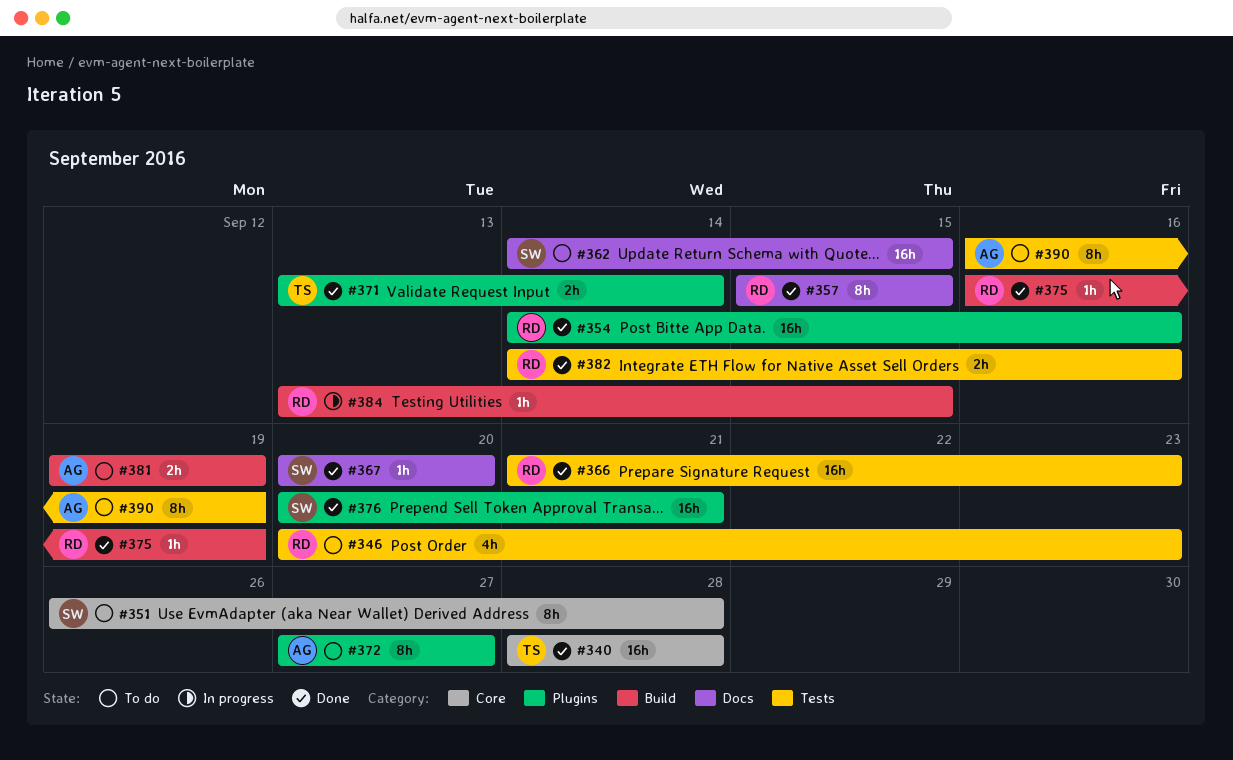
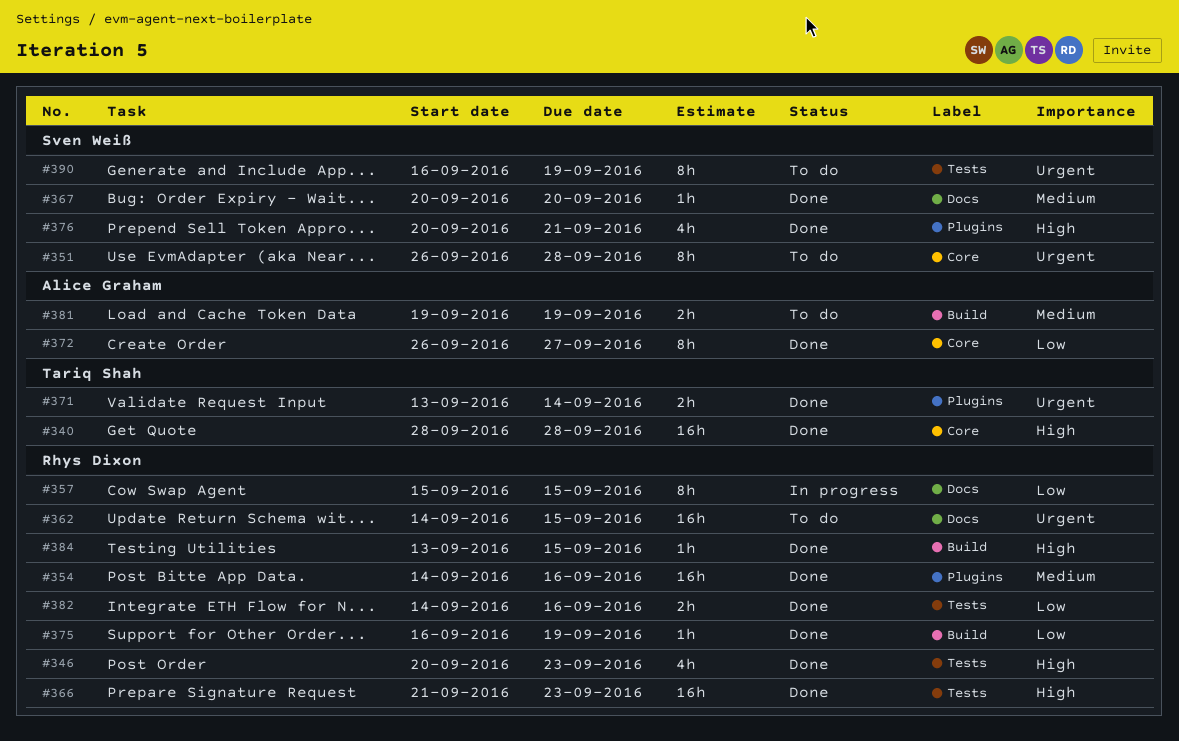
#346, status: To do -> Done
#357, status: Done -> In progress
#362, owner: Sven Weiß -> Rhys Dixon
#372, status: To do -> Done
#372, label: Plugins -> Core
#372, start: Sep 27 -> Sep 26
#376, estimate: 16h -> 4h
#384, status: In progress -> Done
#390, owner: Alice Graham -> Sven Weiß

